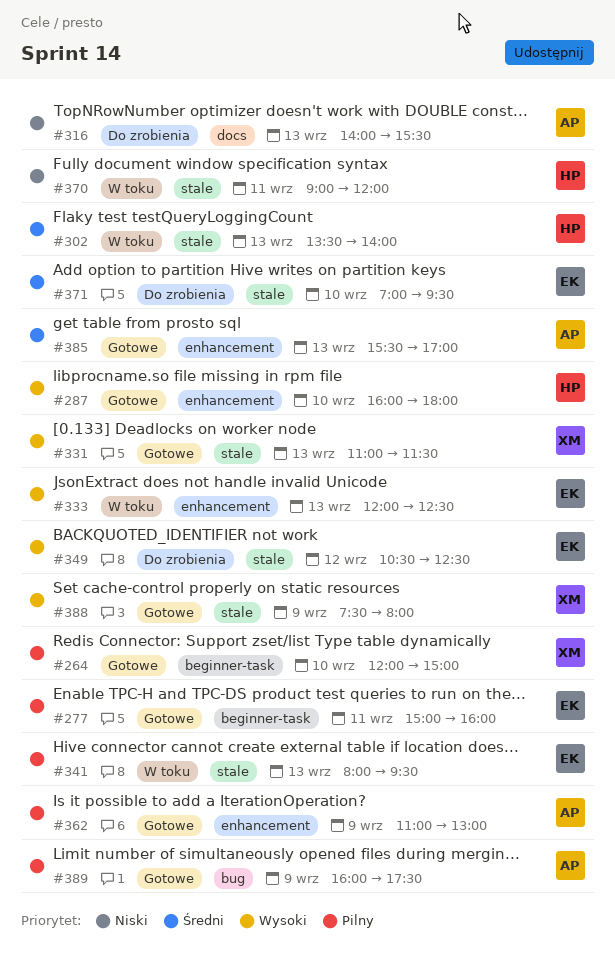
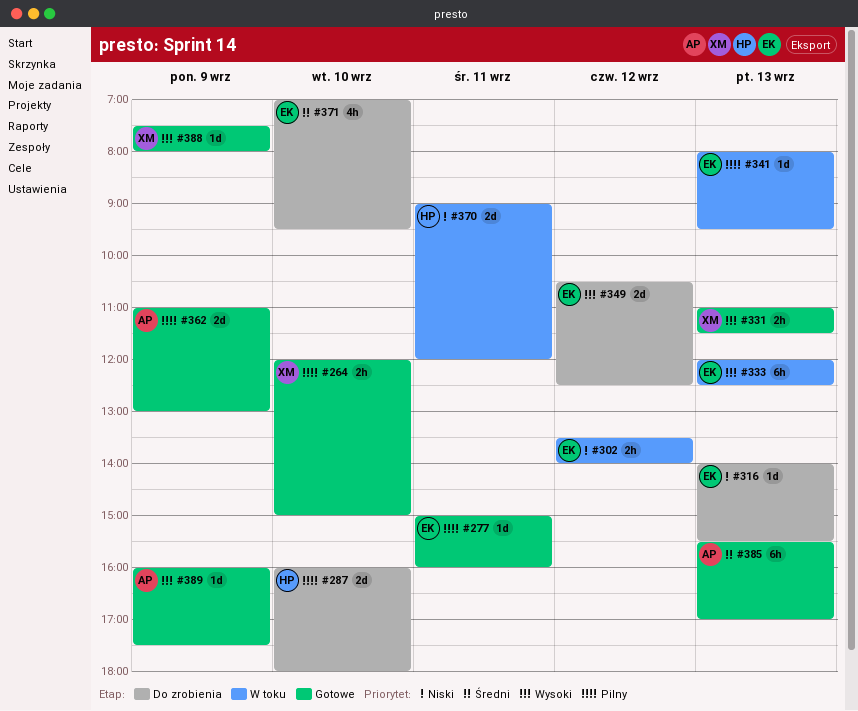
#287, status: Gotowe -> Do zrobienia
#287, priority: Wysoki -> Pilny
#302, owner: HP -> EK
#302, priority: Średni -> Niski
#302, day: Sep 13 -> Sep 12
#316, owner: AP -> EK
#389, priority: Pilny -> Wysoki

